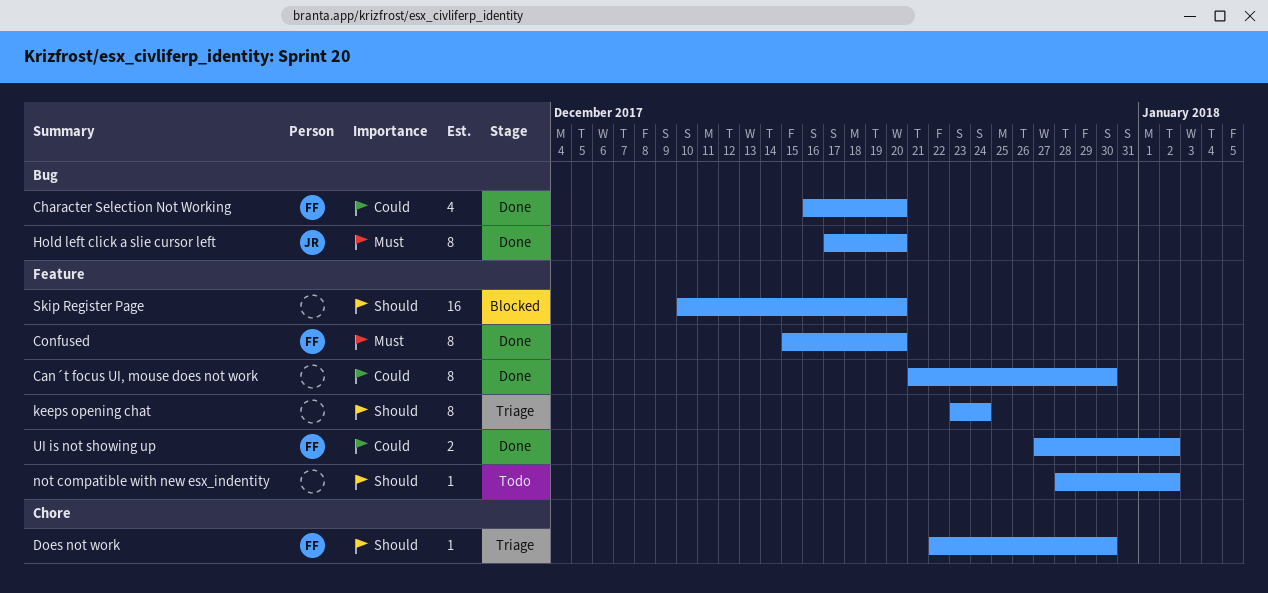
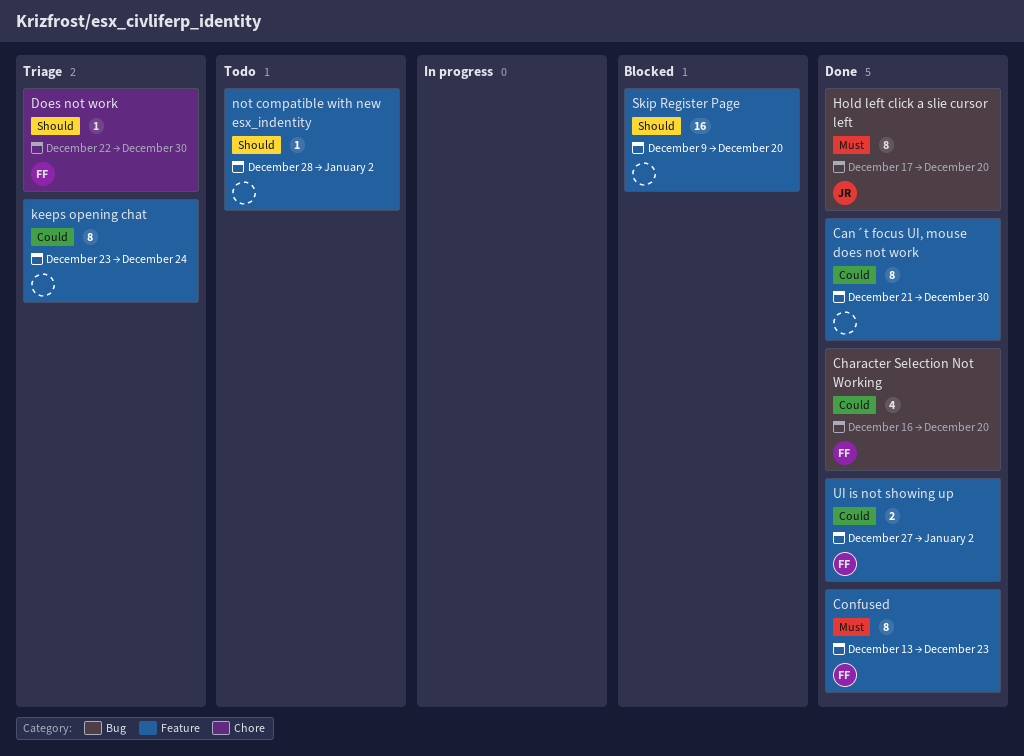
Confused, start: Dec 15 -> Dec 13
Confused, due: Dec 20 -> Dec 23
keeps opening chat, priority: Should -> Could
Skip Register Page, start: Dec 10 -> Dec 9

